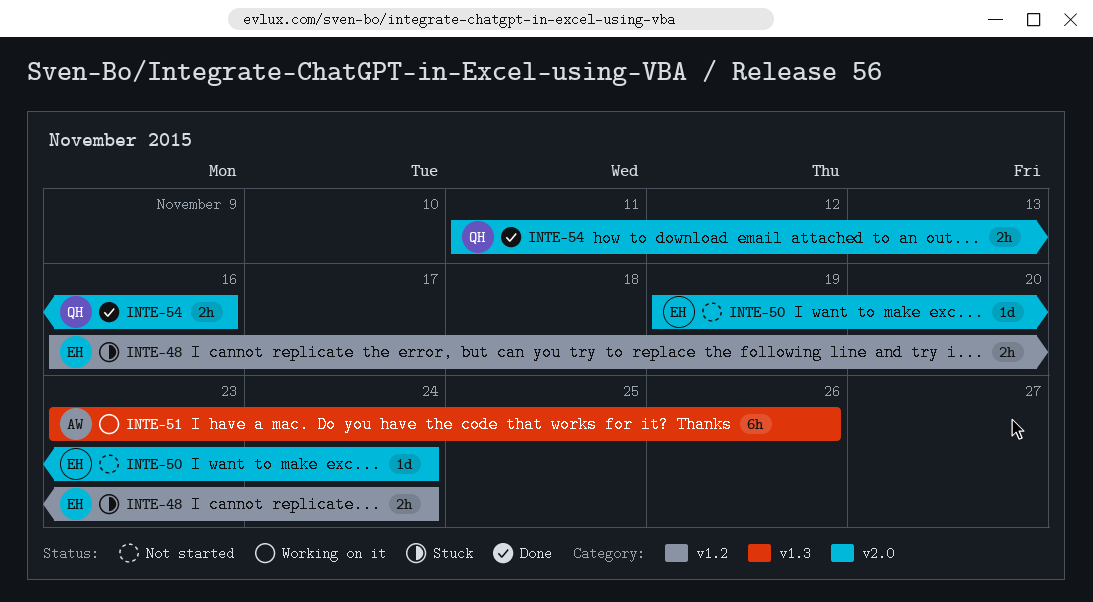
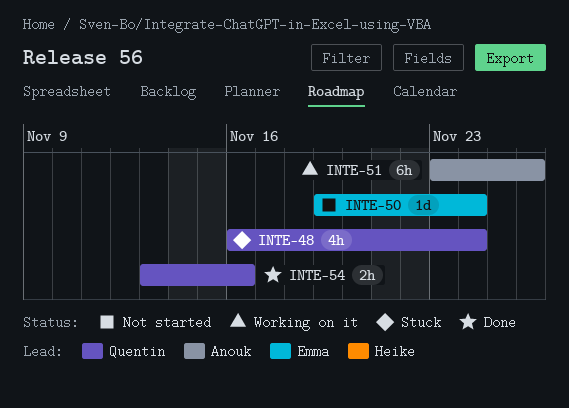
INTE-48, owner: Emma -> Quentin
INTE-48, estimate: 2h -> 4h
INTE-54, start: Nov 11 -> Nov 13

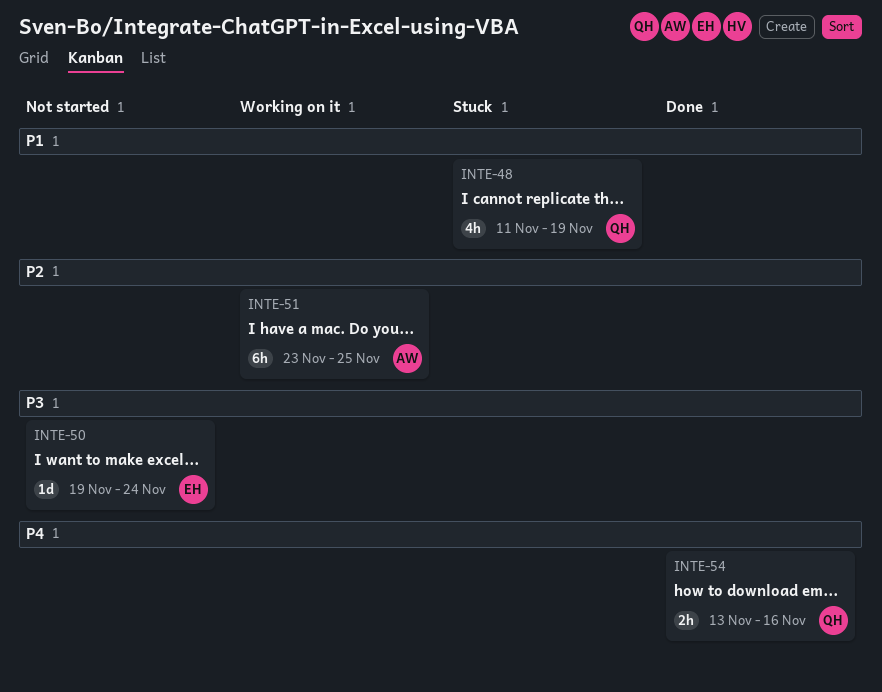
INTE-48, start: Nov 16 -> Nov 11
INTE-48, due: Nov 24 -> Nov 19
INTE-51, due: Nov 26 -> Nov 25

